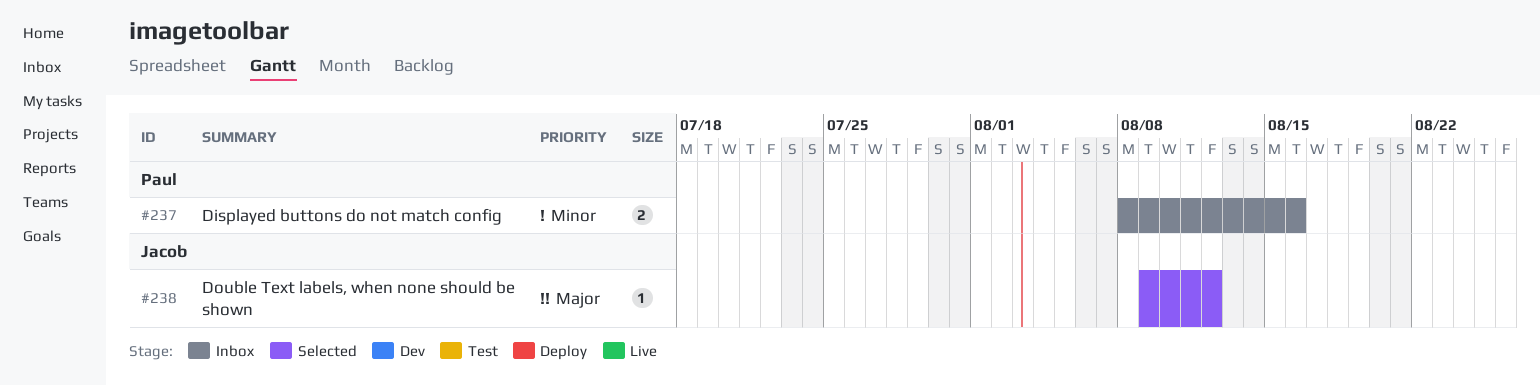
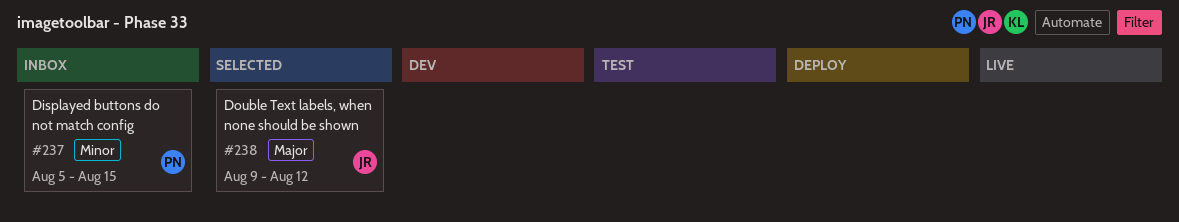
#237, start: Aug 8 -> Aug 5
#237, due: Aug 16 -> Aug 15

